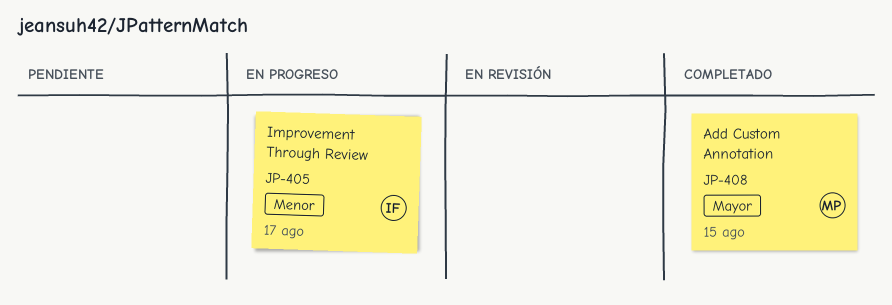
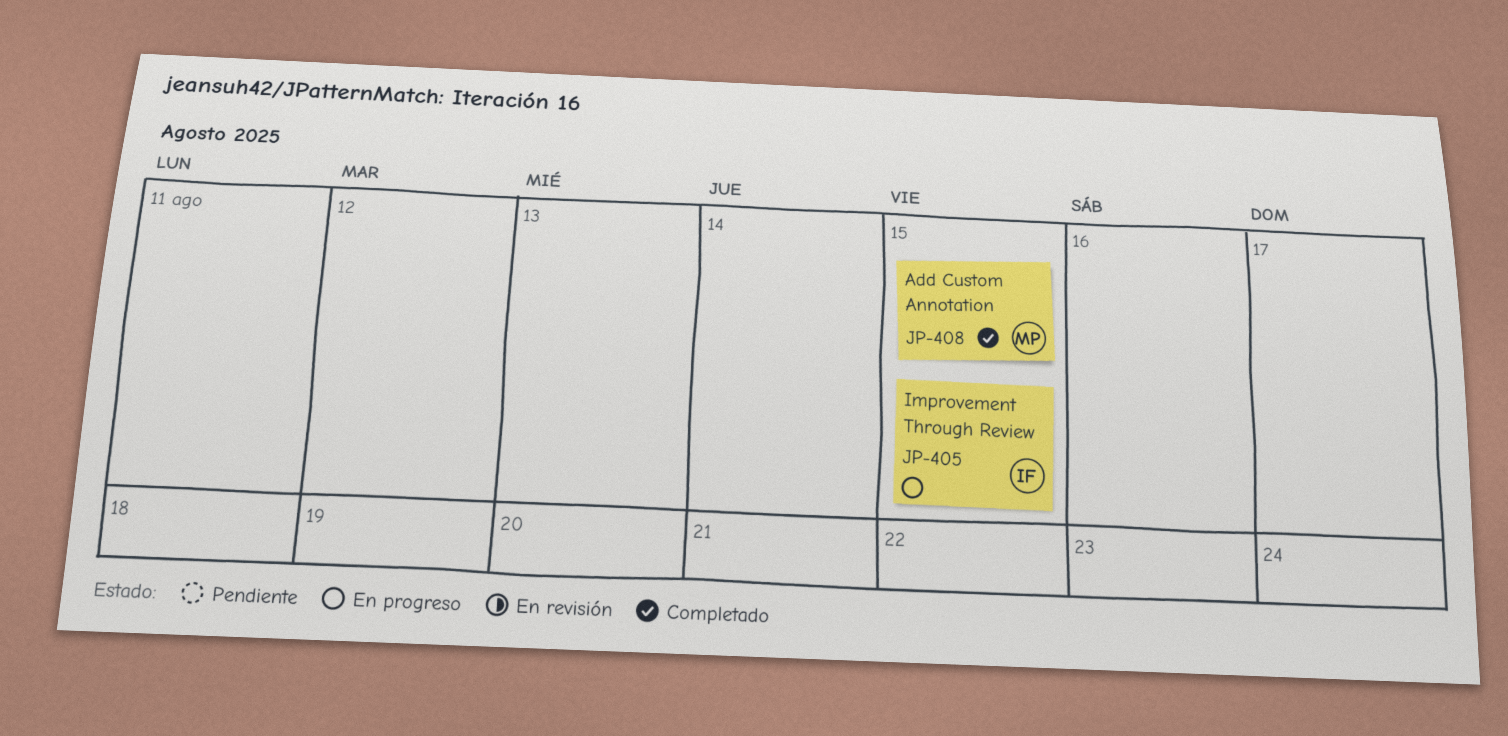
JP-405, due: Aug 17 -> Aug 15

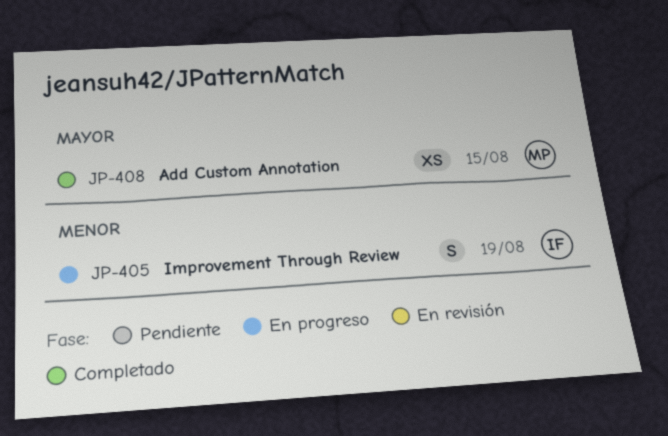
JP-405, due: Aug 15 -> Aug 19

